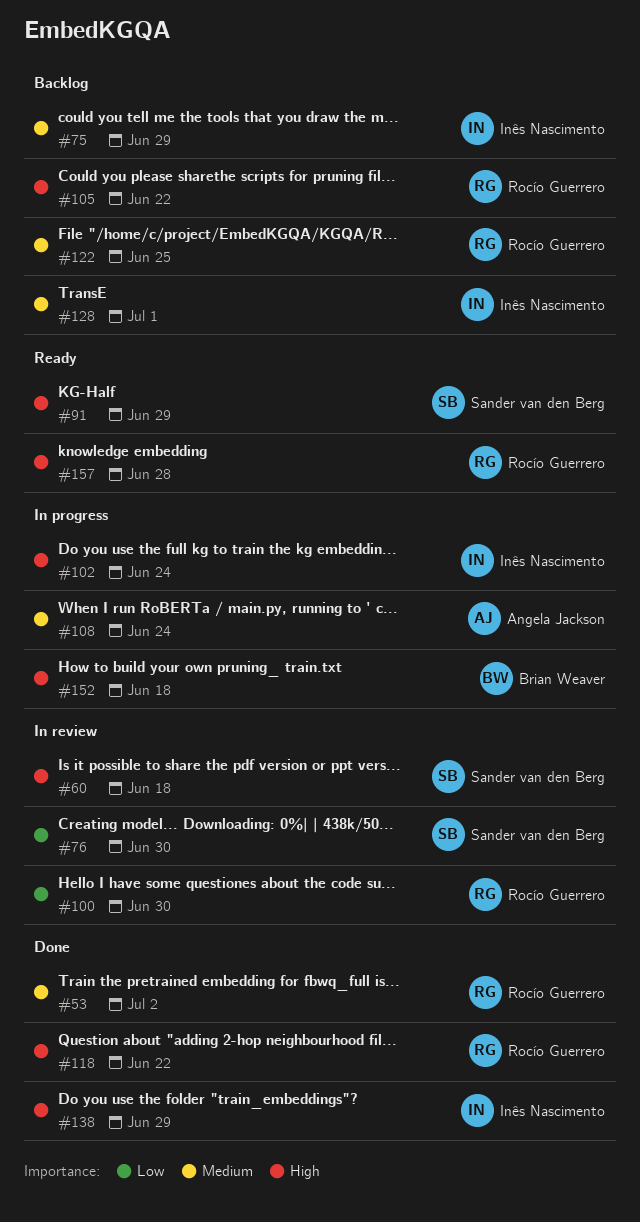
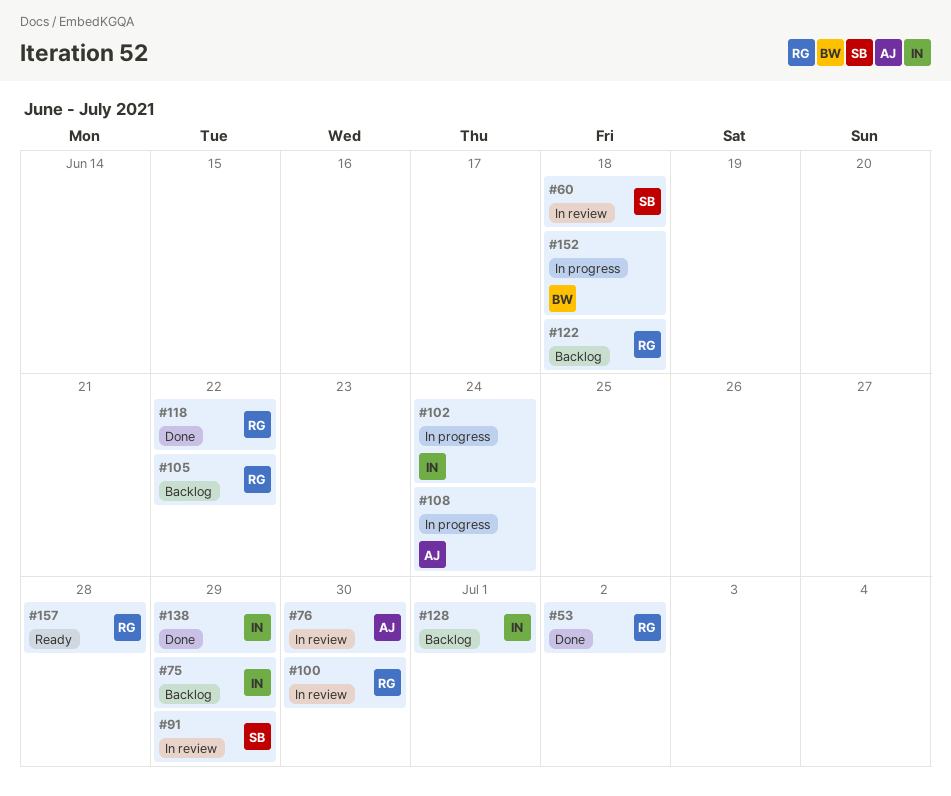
#76, owner: Sander van den Berg -> Angela Jackson
#91, status: Ready -> In review
#122, due: Jun 25 -> Jun 18

